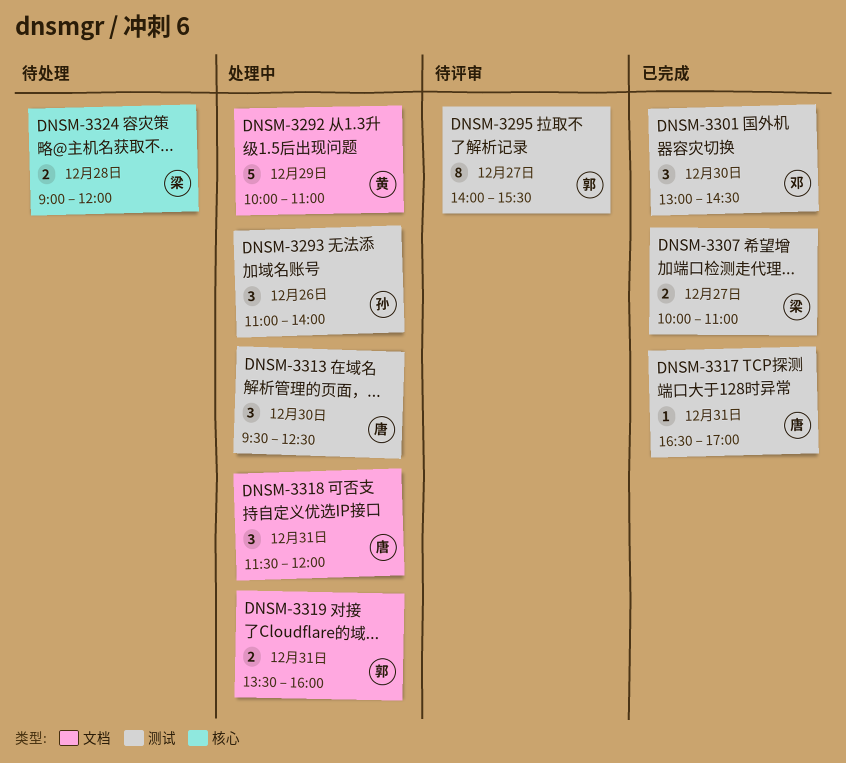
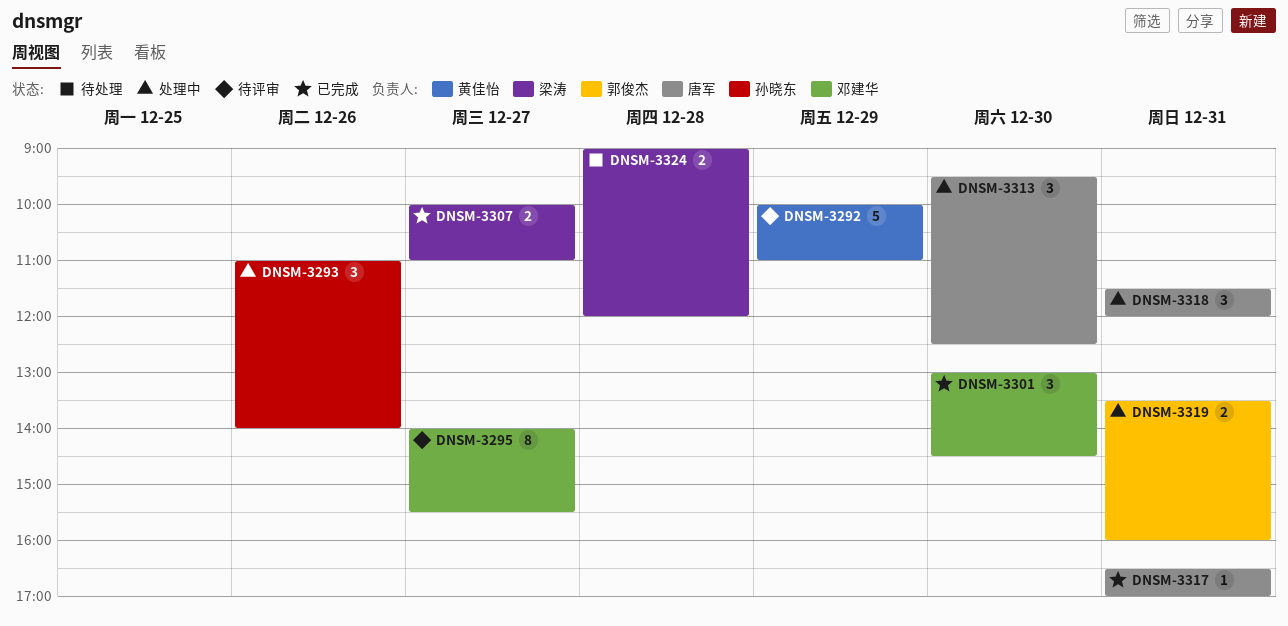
DNSM-3292, status: 处理中 -> 待评审
DNSM-3295, owner: 郭俊杰 -> 邓建华

